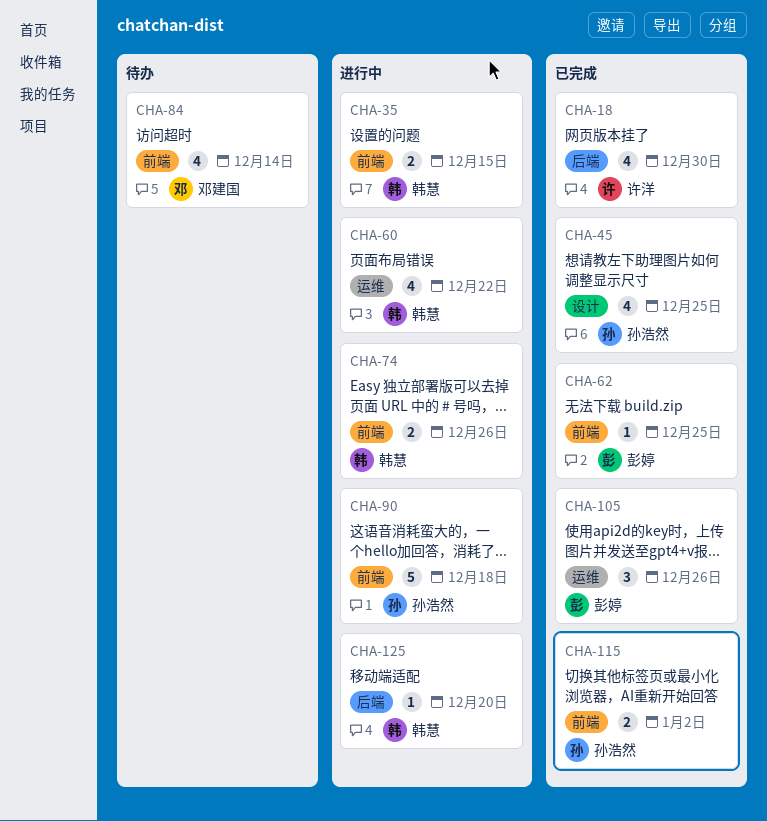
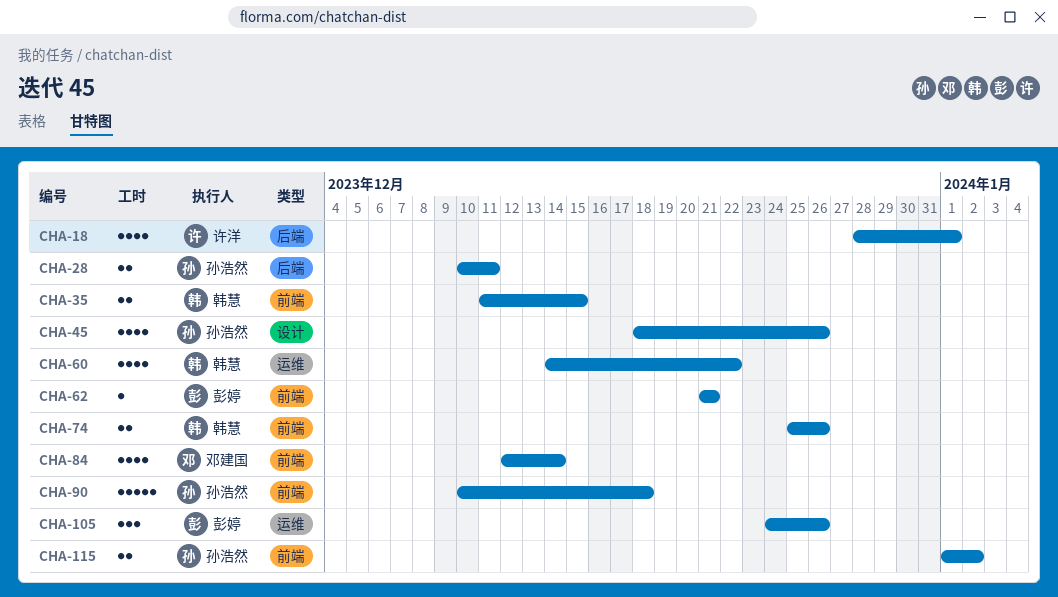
CHA-18, due: Dec 30 -> Jan 1
CHA-28: none -> present
CHA-45, due: Dec 25 -> Dec 26
CHA-62, due: Dec 25 -> Dec 21
CHA-125: present -> none

